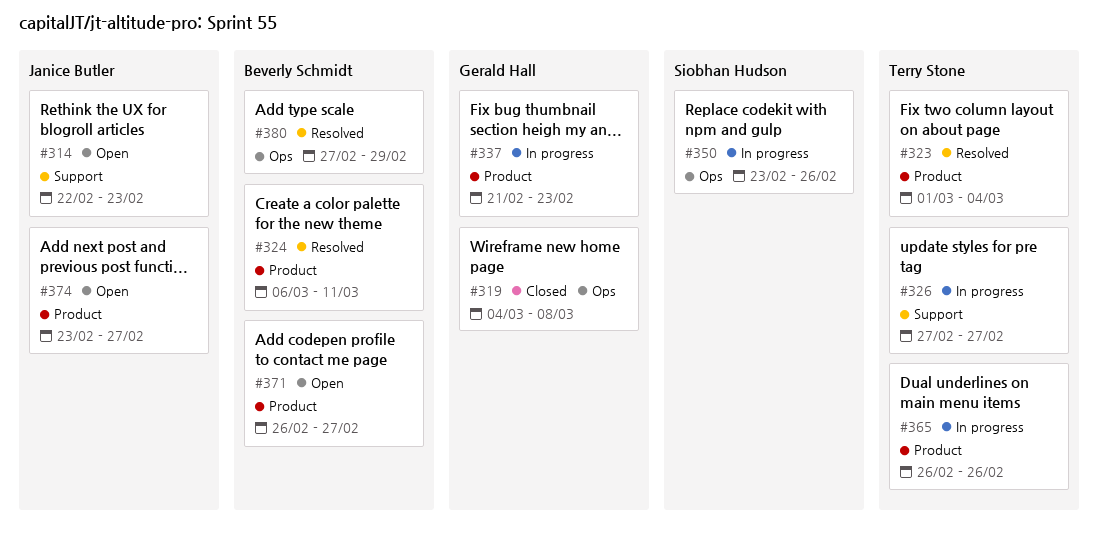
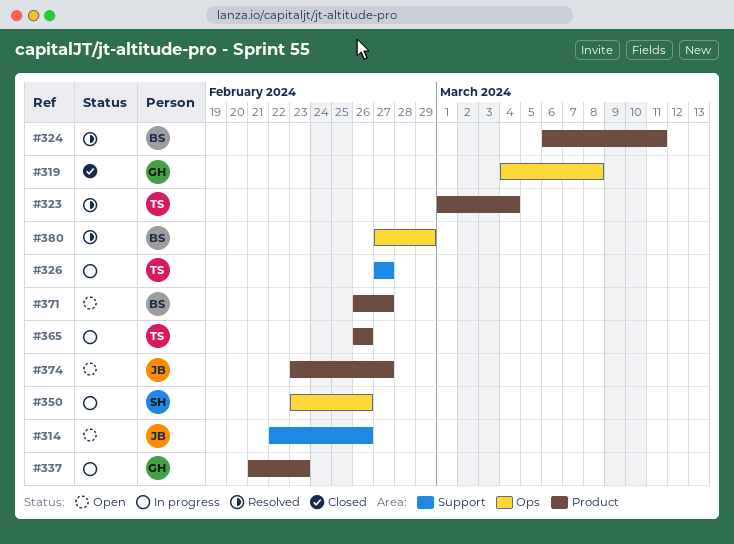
#314, due: Feb 23 -> Feb 26

